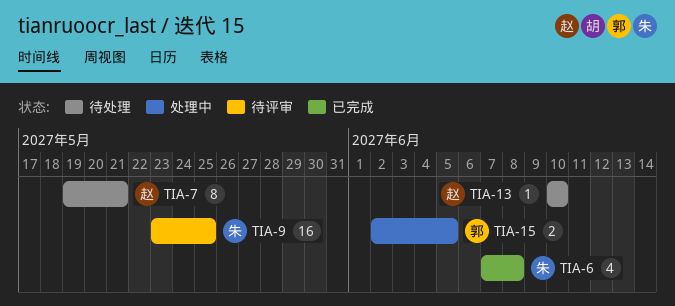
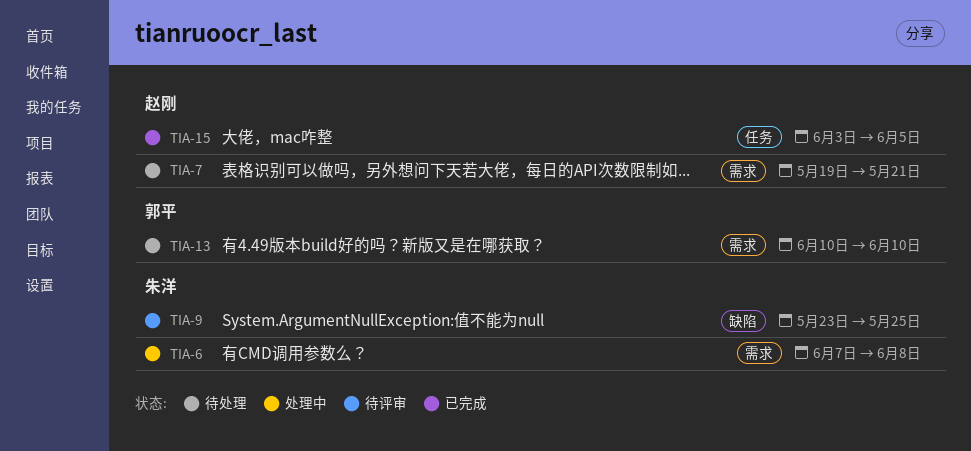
TIA-6, status: 已完成 -> 处理中
TIA-13, owner: 赵刚 -> 郭平
TIA-15, status: 处理中 -> 已完成
TIA-15, owner: 郭平 -> 赵刚
TIA-15, start: Jun 2 -> Jun 3

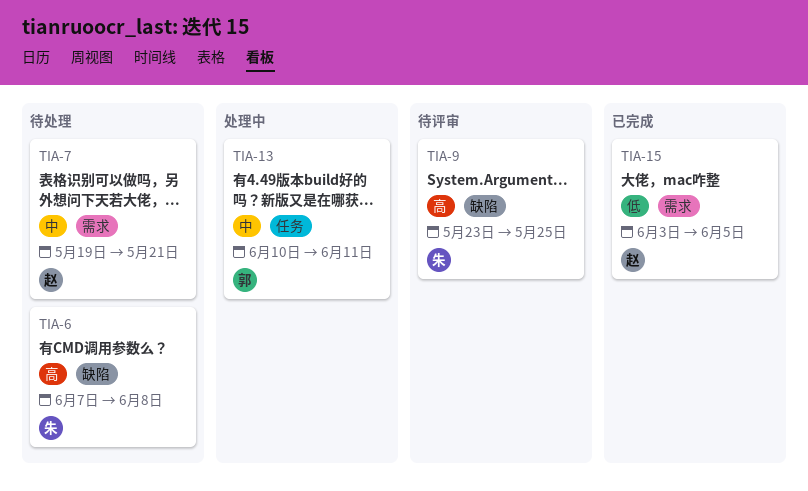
TIA-6, status: 处理中 -> 待处理
TIA-6, label: 需求 -> 缺陷
TIA-13, status: 待处理 -> 处理中
TIA-13, label: 需求 -> 任务
TIA-13, due: Jun 10 -> Jun 11
TIA-15, label: 任务 -> 需求

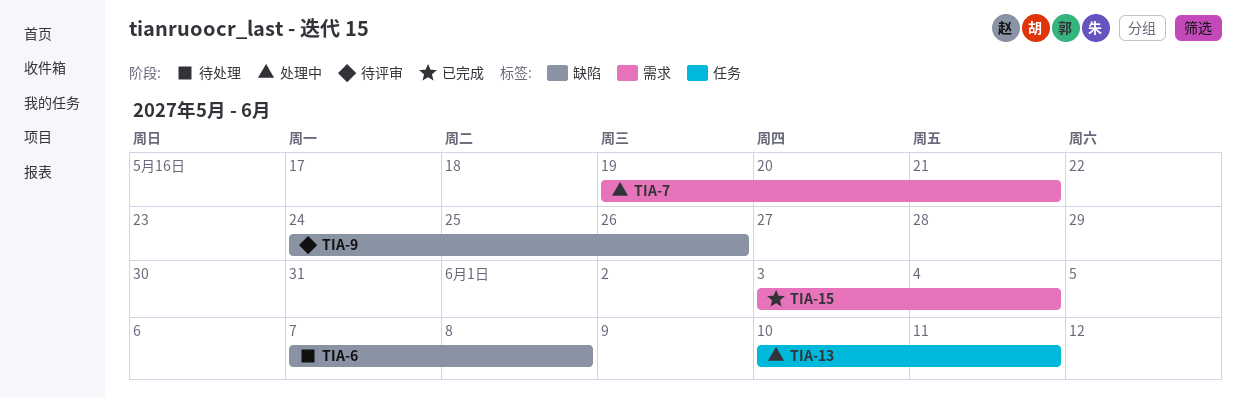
TIA-7, status: 待处理 -> 处理中
TIA-9, start: May 23 -> May 24
TIA-9, due: May 25 -> May 26
TIA-15, due: Jun 5 -> Jun 4

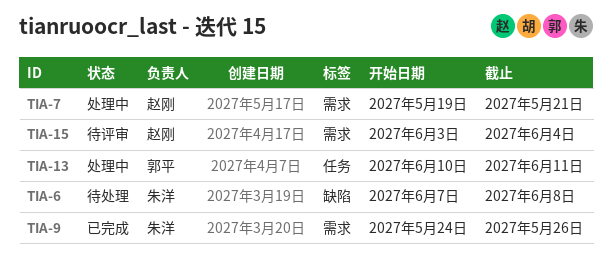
TIA-9, status: 待评审 -> 已完成
TIA-9, label: 缺陷 -> 需求
TIA-15, status: 已完成 -> 待评审

